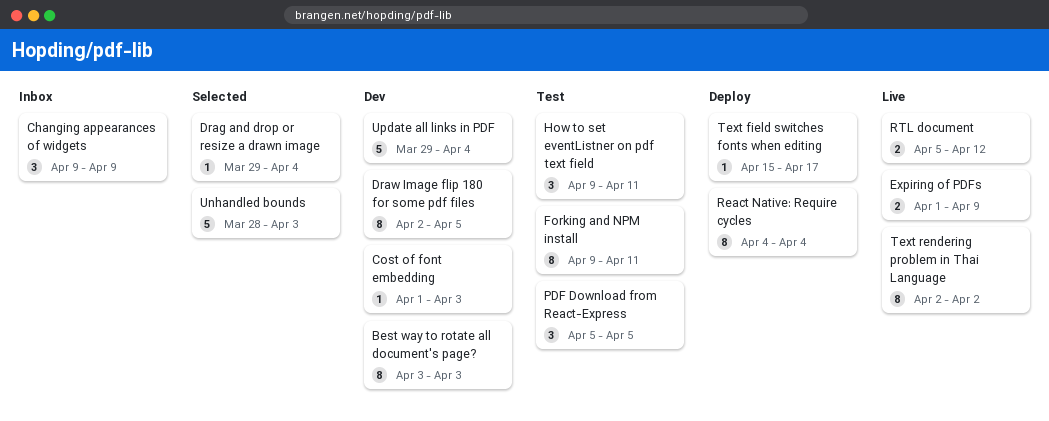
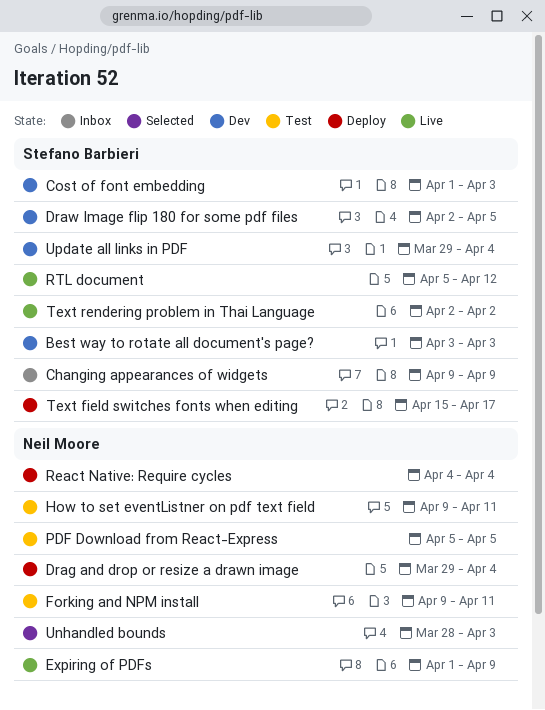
Drag and drop or resize a drawn image, status: Selected -> Deploy

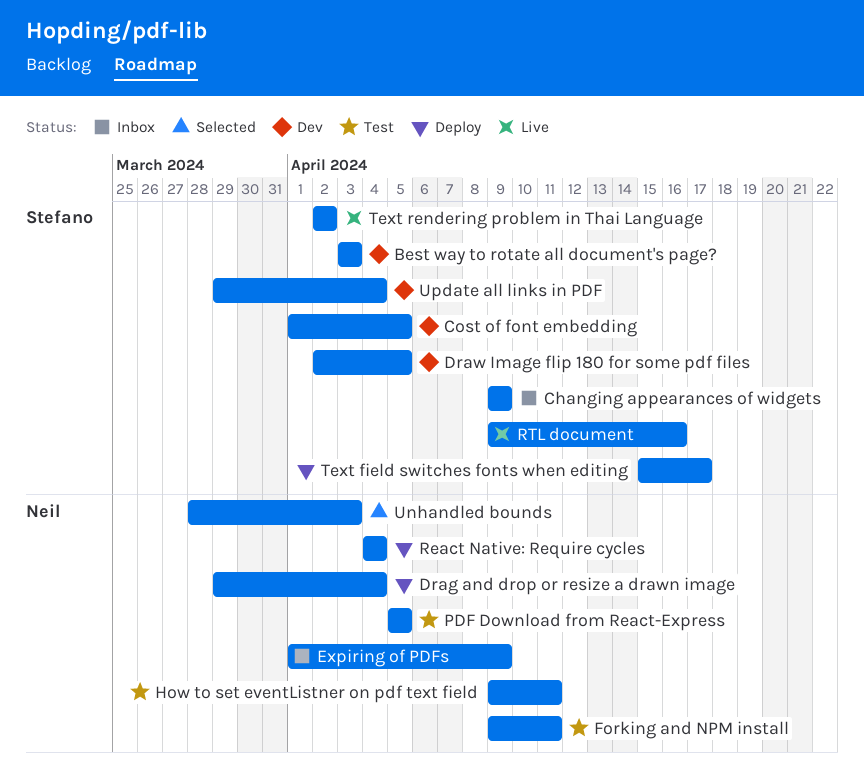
Cost of font embedding, due: Apr 3 -> Apr 5
Expiring of PDFs, status: Live -> Inbox
RTL document, start: Apr 5 -> Apr 9
RTL document, due: Apr 12 -> Apr 16

